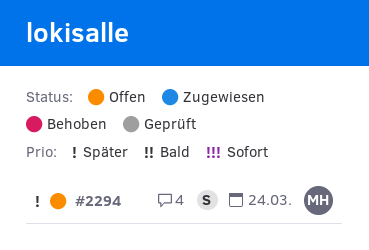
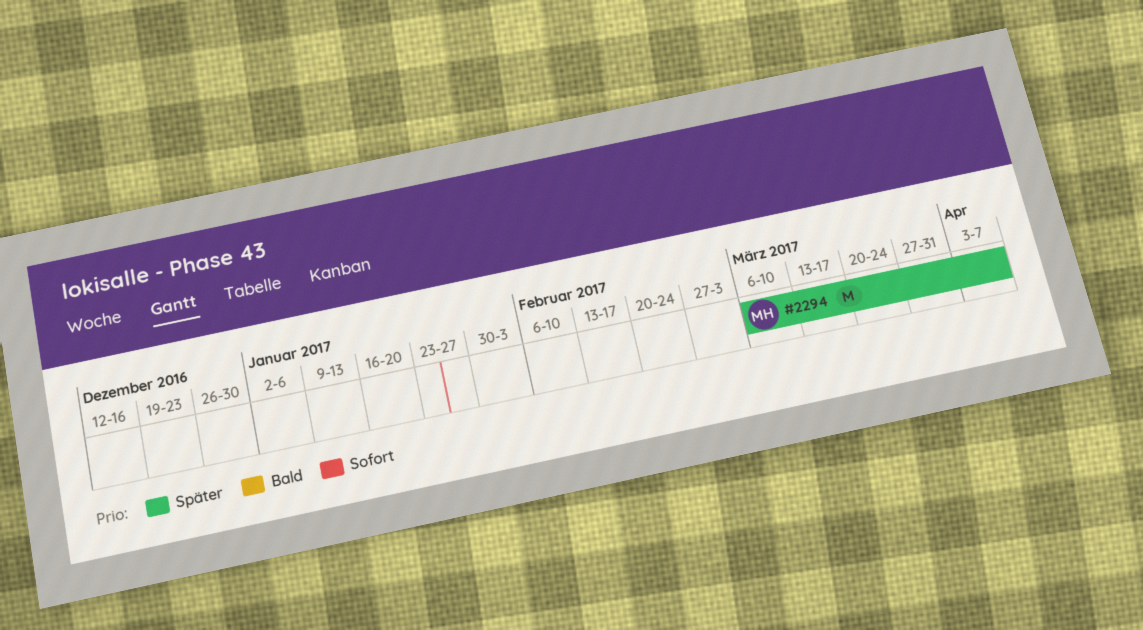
#2294, estimate: S -> M
#2294, due: Mar 24 -> Apr 7

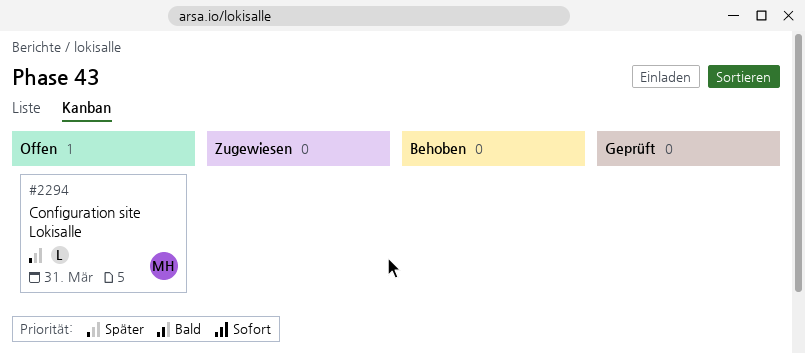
#2294, estimate: M -> L
#2294, due: Apr 7 -> Mar 31

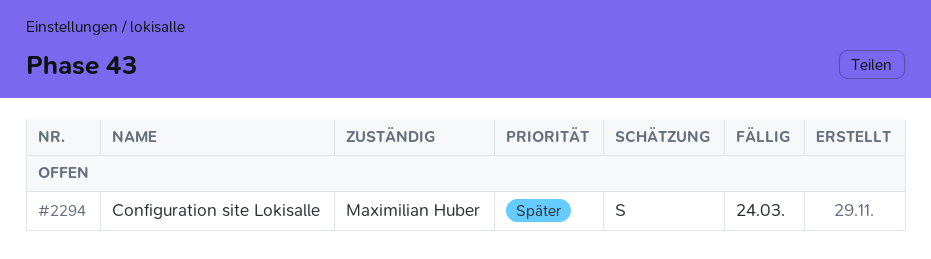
#2294, estimate: L -> S
#2294, due: Mar 31 -> Mar 24

